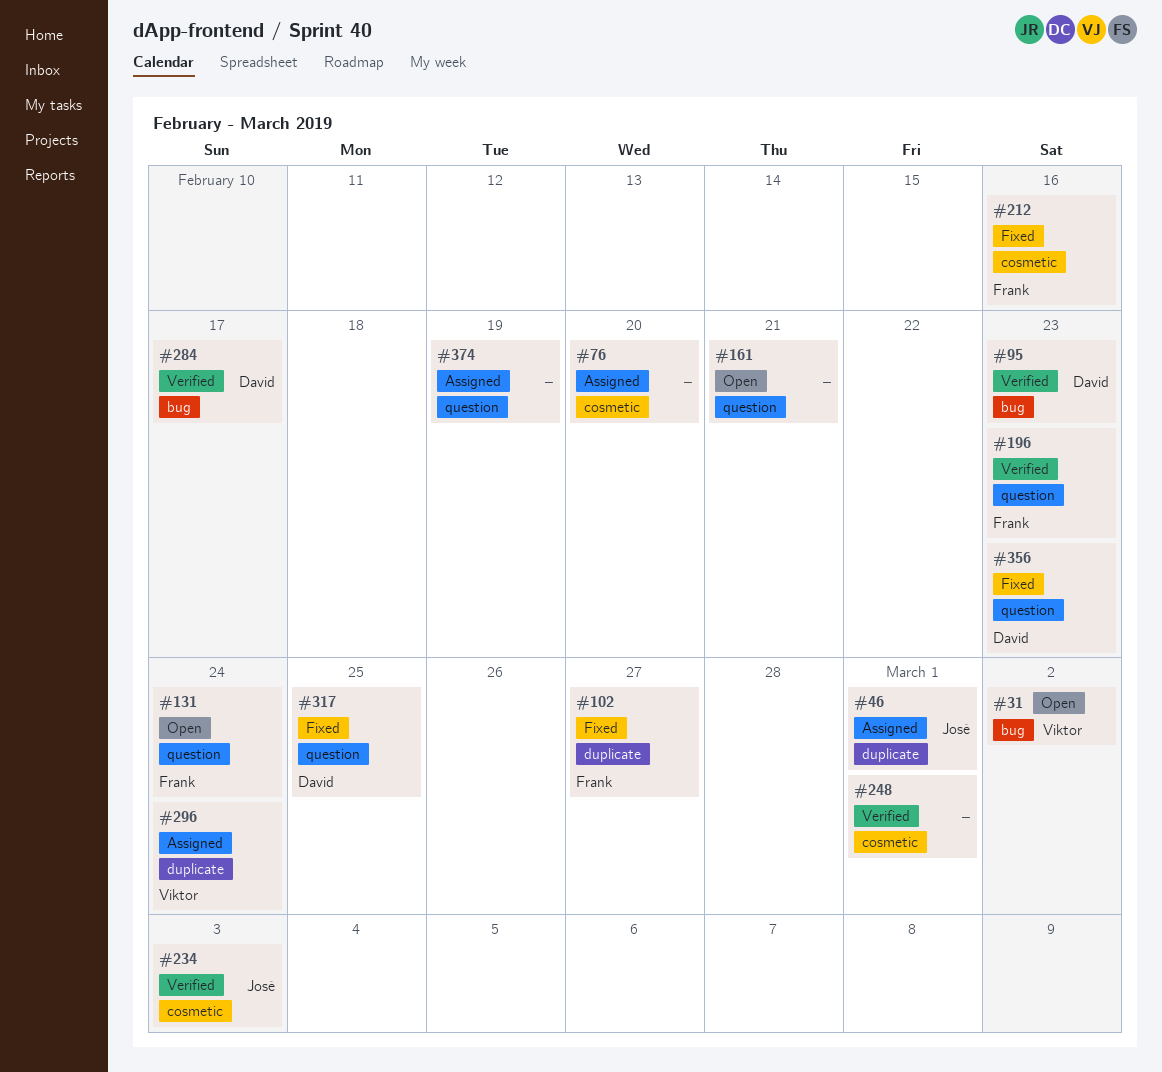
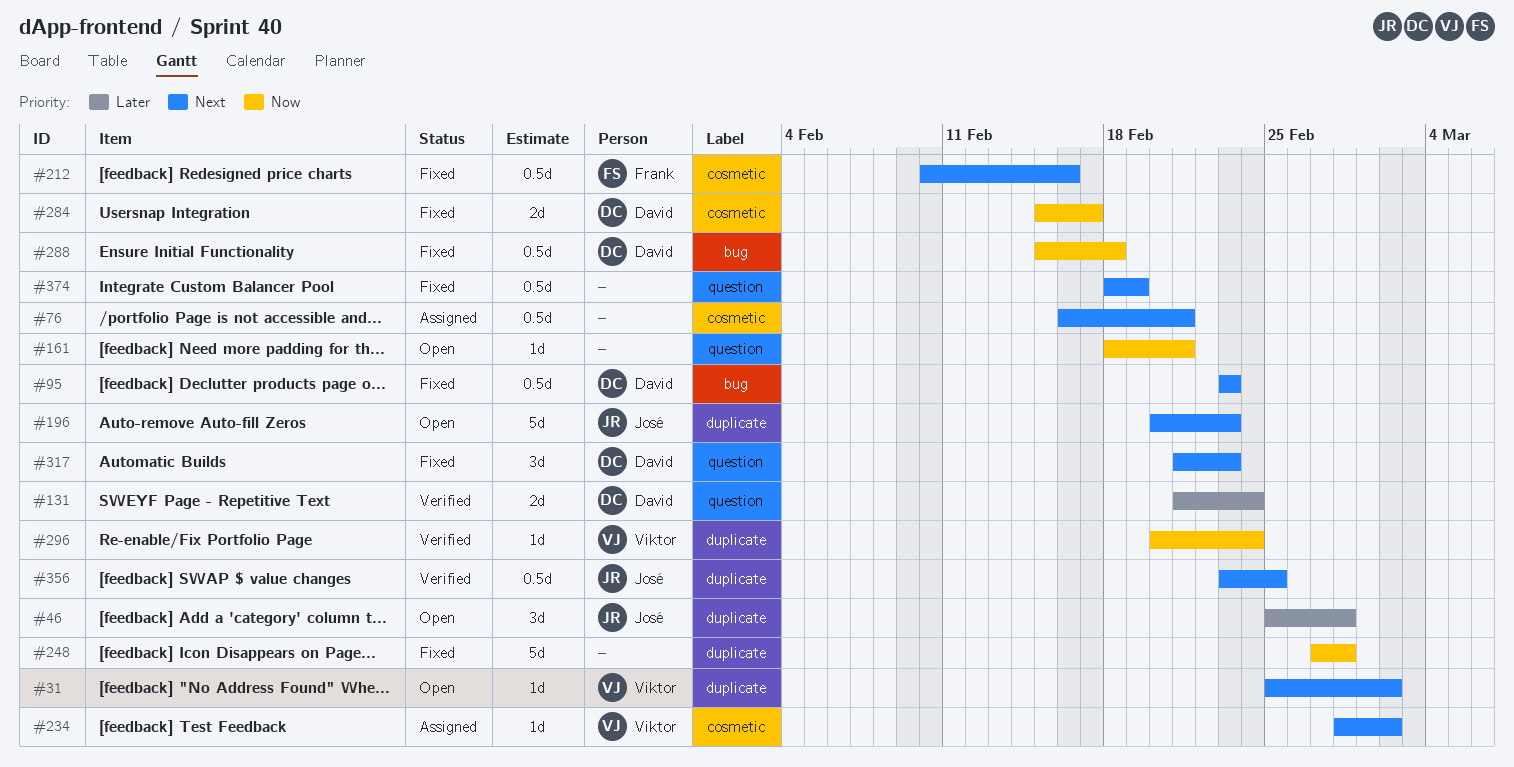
#31, label: bug -> duplicate
#46, status: Assigned -> Open
#46, due: Mar 1 -> Feb 28
#76, due: Feb 20 -> Feb 21
#95, status: Verified -> Fixed
#102: present -> none
#131, status: Open -> Verified
#131, owner: Frank -> David
#196, status: Verified -> Open
#196, owner: Frank -> José
#196, label: question -> duplicate
#234, status: Verified -> Assigned
#234, owner: José -> Viktor
#234, due: Mar 3 -> Mar 2
#248, status: Verified -> Fixed
#248, label: cosmetic -> duplicate
#248, due: Mar 1 -> Feb 28
#284, status: Verified -> Fixed
#284, label: bug -> cosmetic
#288: none -> present
#296, status: Assigned -> Verified
#317, due: Feb 25 -> Feb 23
#356, status: Fixed -> Verified
#356, owner: David -> José
#356, label: question -> duplicate
#356, due: Feb 23 -> Feb 25
#374, status: Assigned -> Fixed

